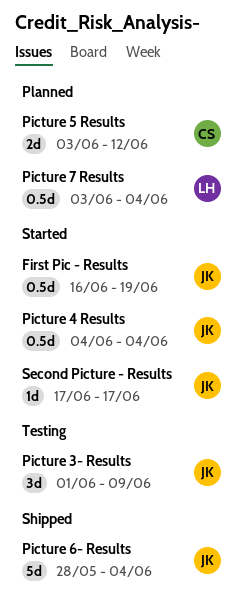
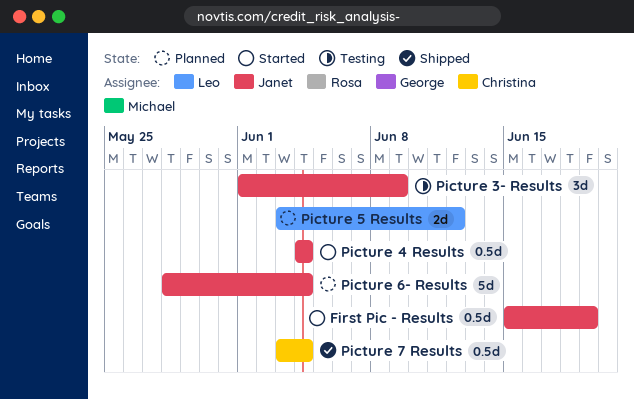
First Pic - Results, start: Jun 16 -> Jun 15
Picture 5 Results, owner: Christina -> Leo
Picture 6- Results, status: Shipped -> Planned
Picture 7 Results, status: Planned -> Shipped
Picture 7 Results, owner: Leo -> Christina
Second Picture - Results: present -> none

